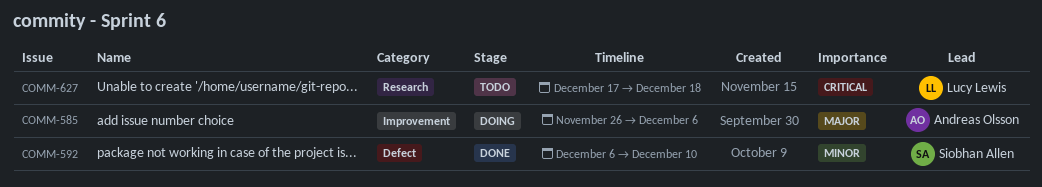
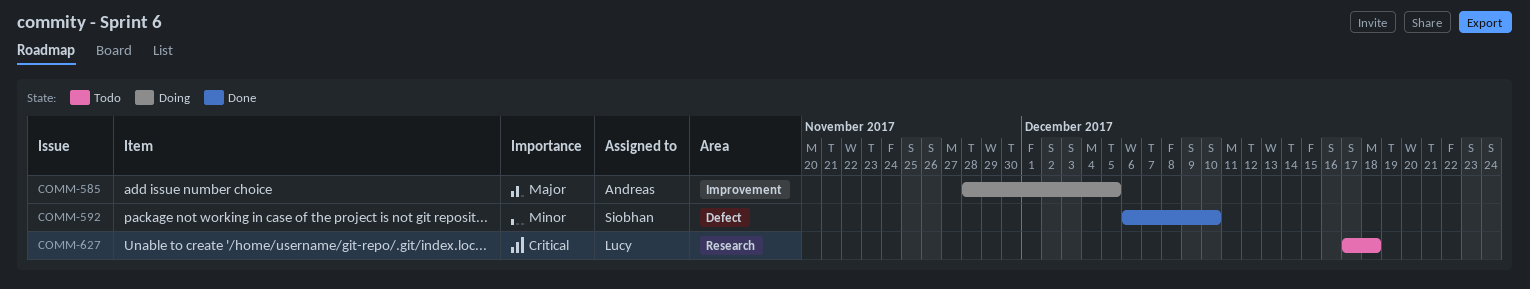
COMM-585, start: Nov 26 -> Nov 28
COMM-585, due: Dec 6 -> Dec 5

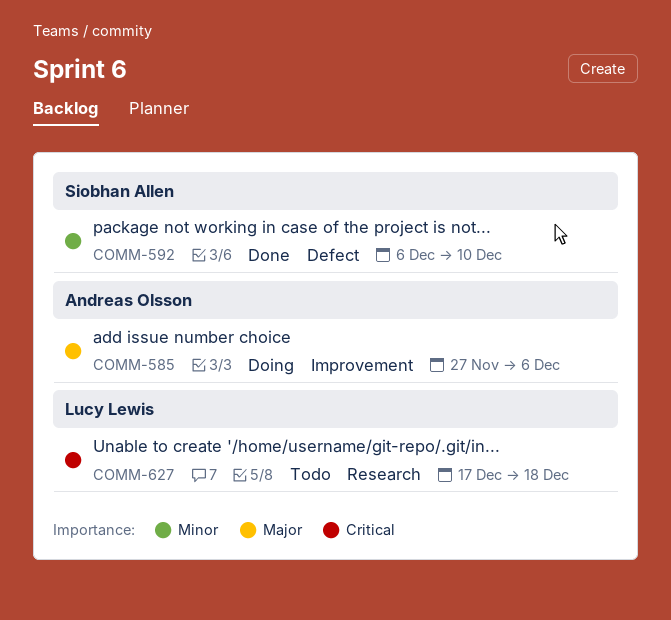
COMM-585, start: Nov 28 -> Nov 27
COMM-585, due: Dec 5 -> Dec 6

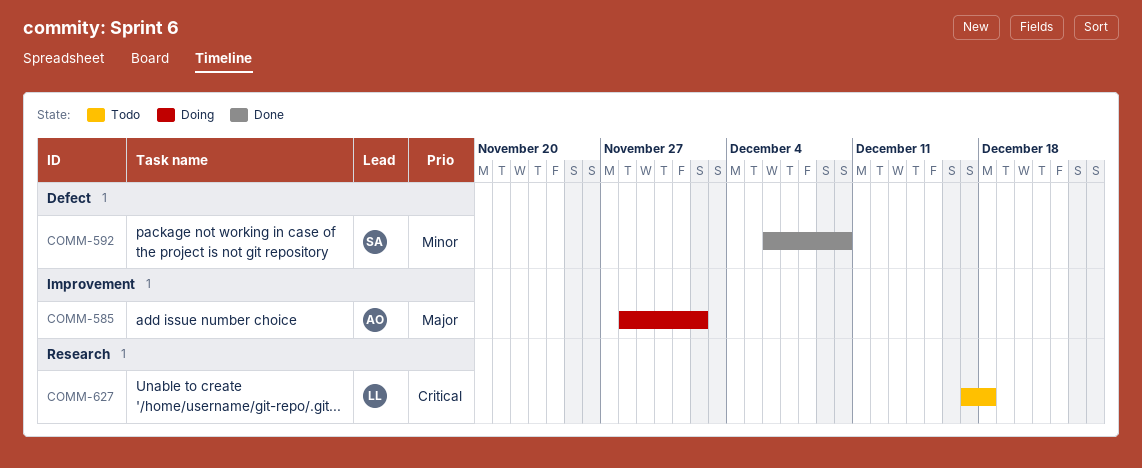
COMM-585, start: Nov 27 -> Nov 28
COMM-585, due: Dec 6 -> Dec 2

